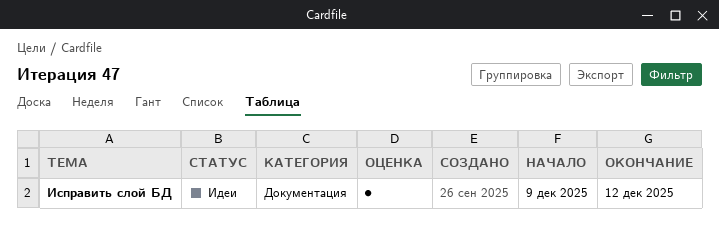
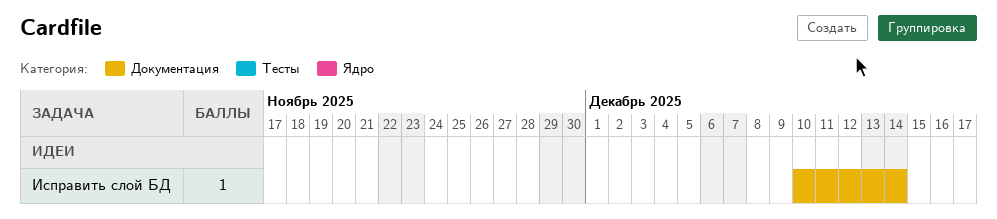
Исправить слой БД, start: Dec 9 -> Dec 10
Исправить слой БД, due: Dec 12 -> Dec 14

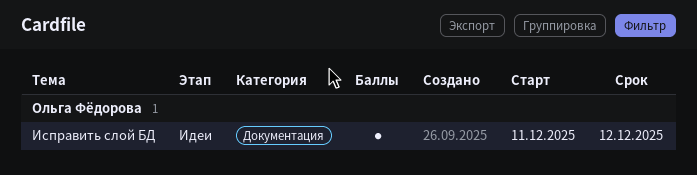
Исправить слой БД, start: Dec 10 -> Dec 11
Исправить слой БД, due: Dec 14 -> Dec 12

